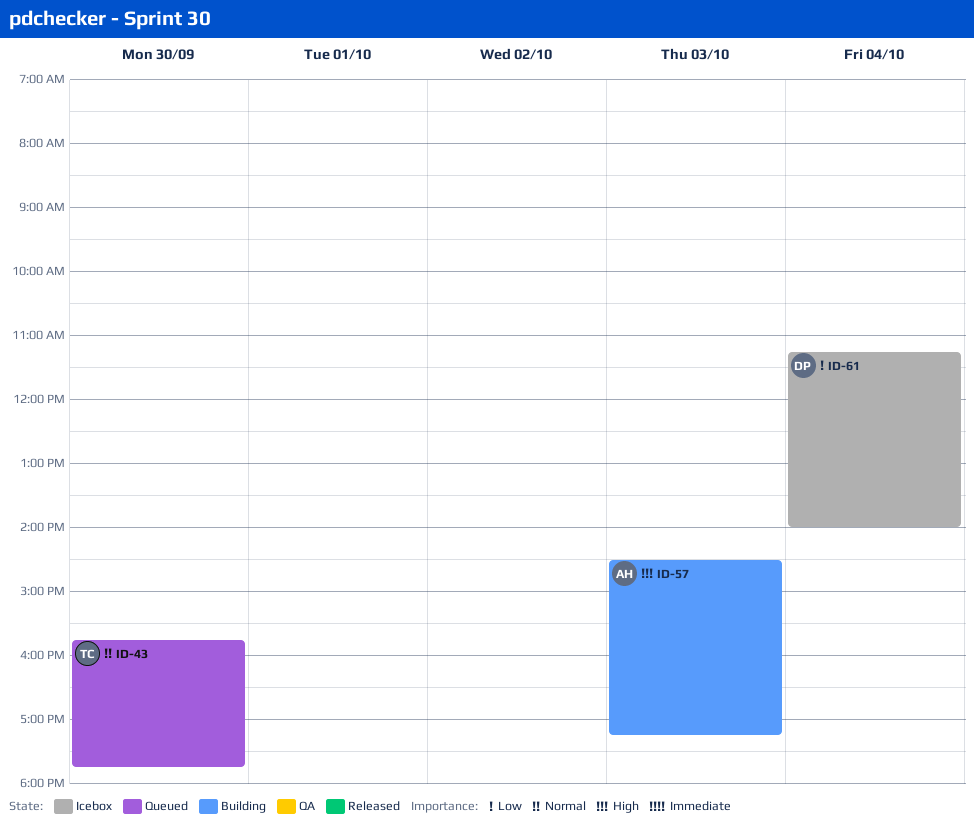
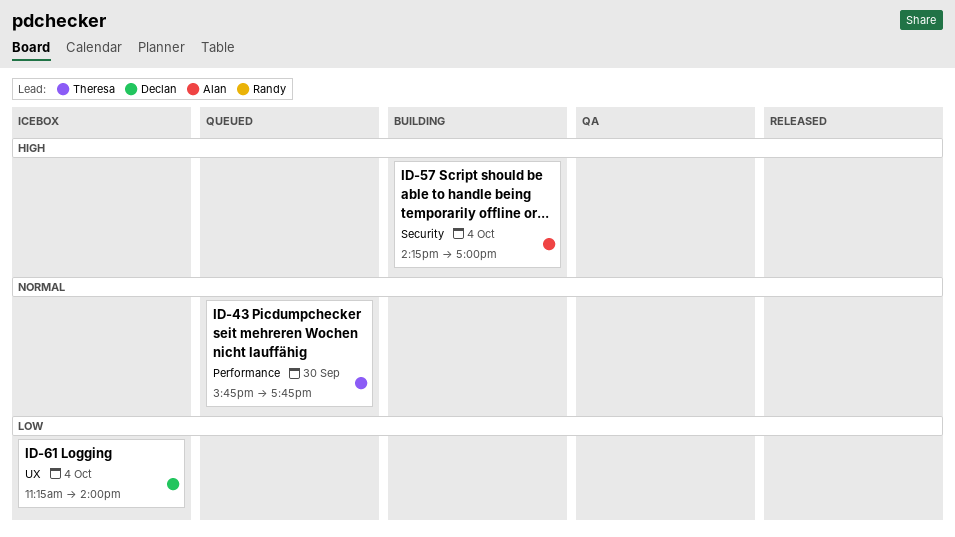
ID-57, day: Oct 3 -> Oct 4
ID-57, begins: 14:30 -> 14:15
ID-57, ends: 17:15 -> 17:00

